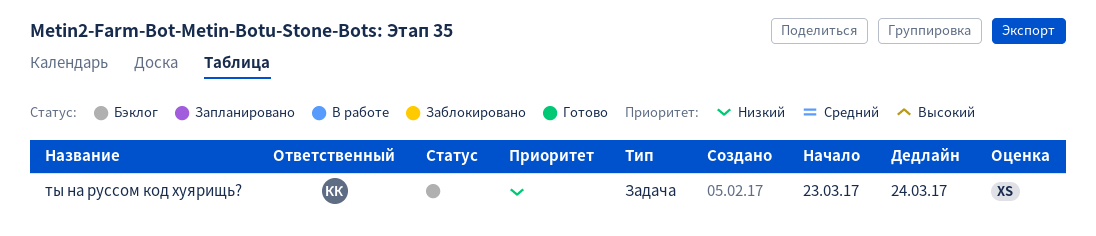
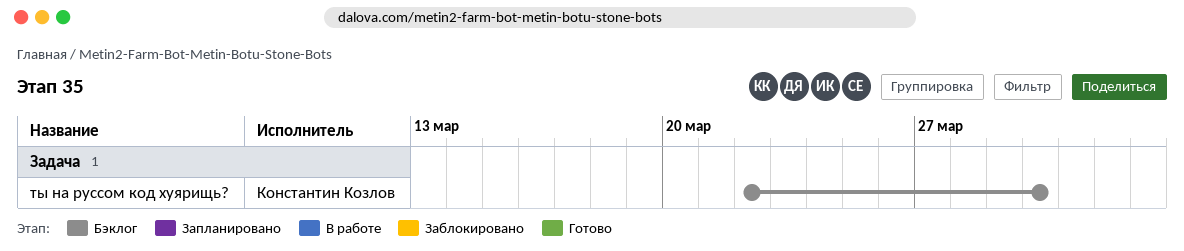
ты на руссом код хуярищь?, start: Mar 23 -> Mar 22
ты на руссом код хуярищь?, due: Mar 24 -> Mar 30

